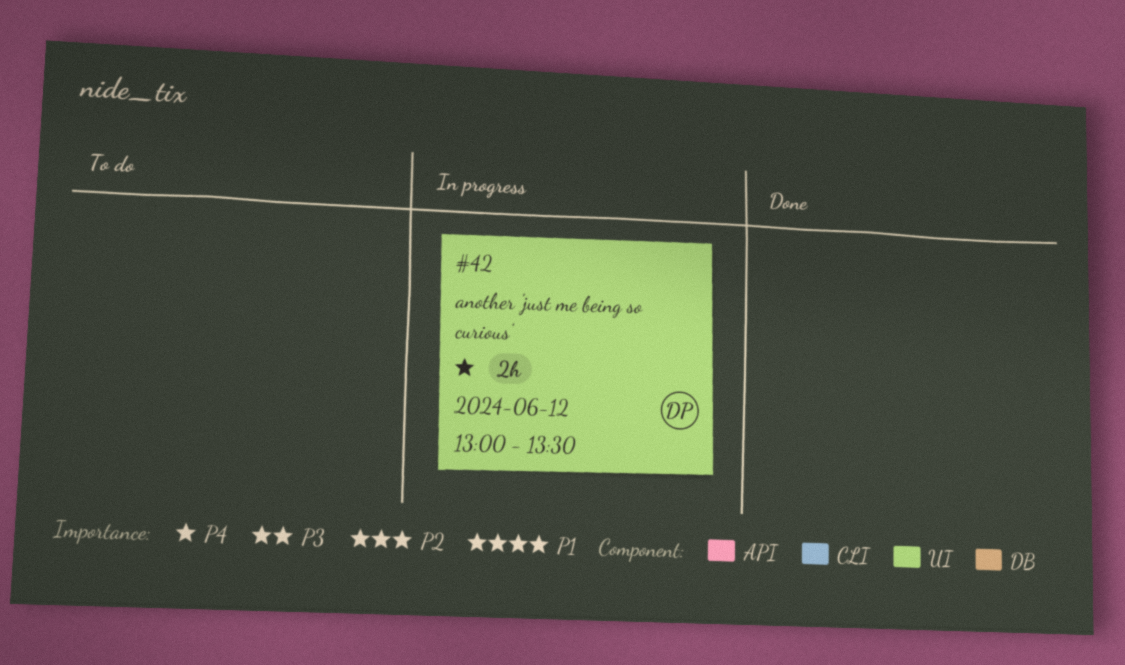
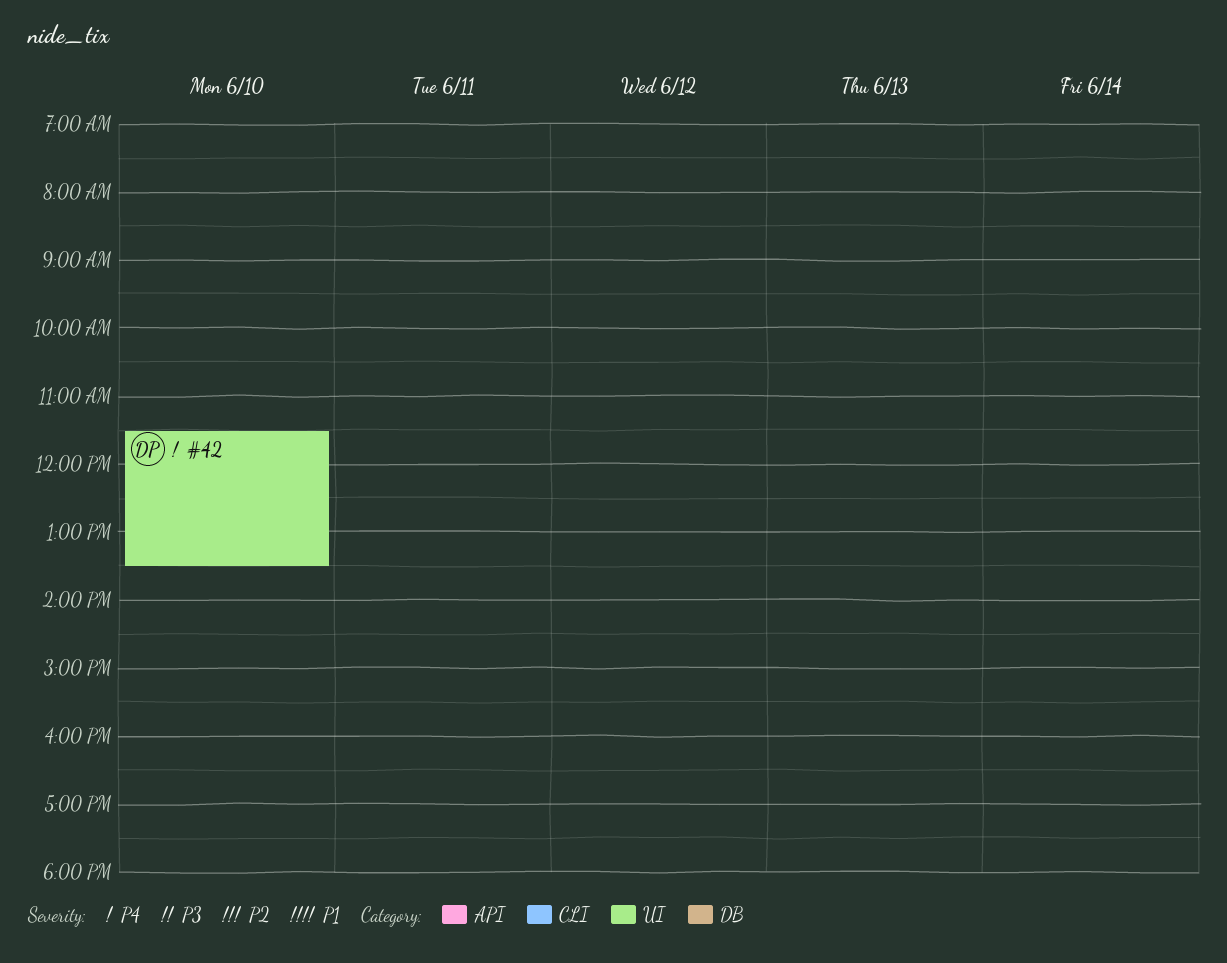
#42, day: Jun 12 -> Jun 10
#42, begins: 13:00 -> 11:30

